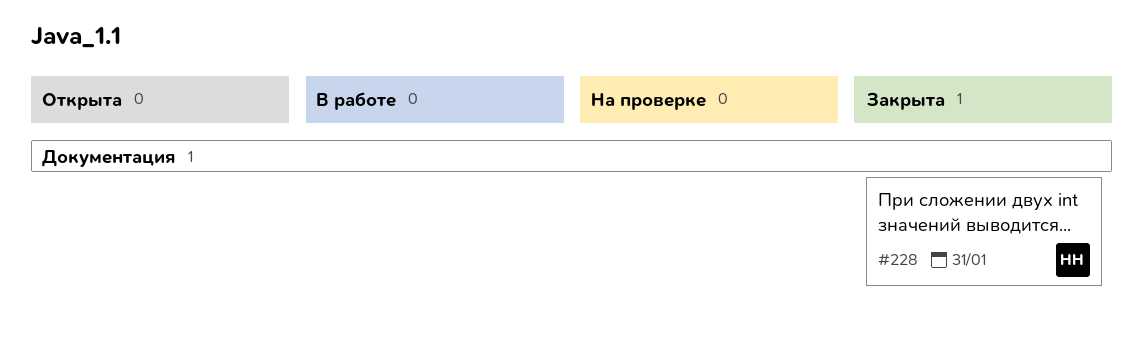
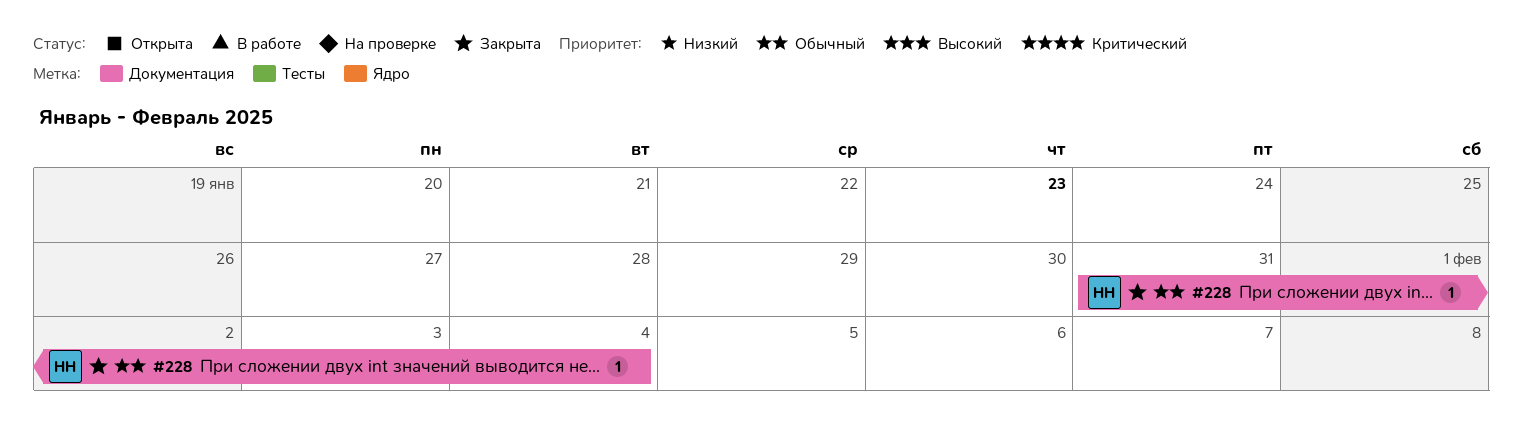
#228, due: Jan 31 -> Feb 4

